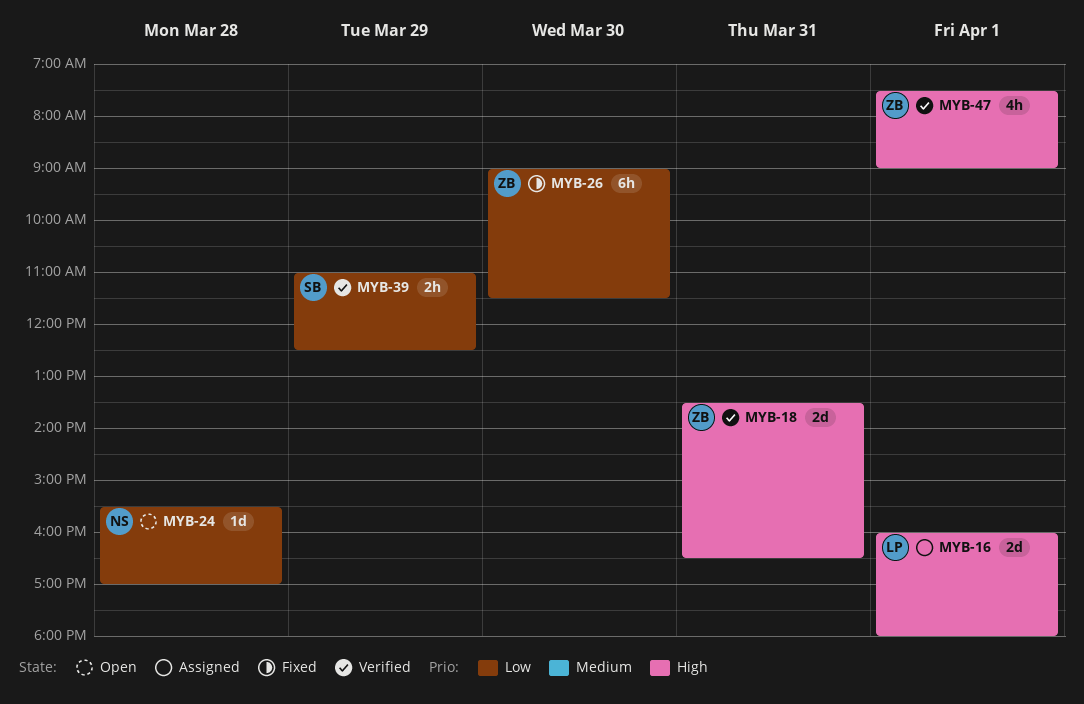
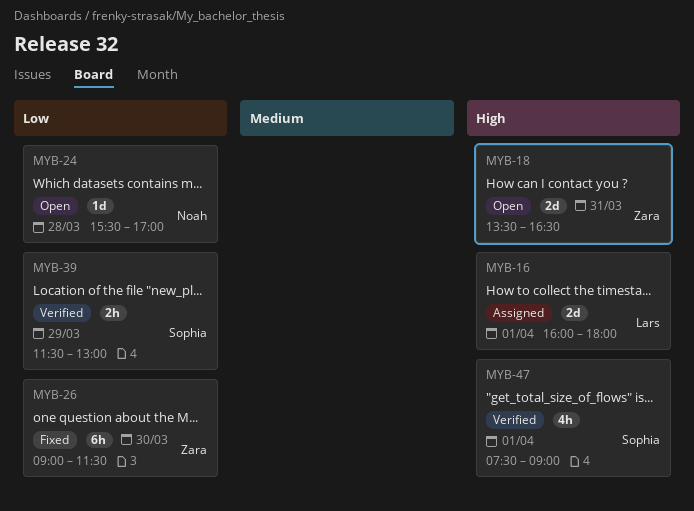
MYB-18, status: Verified -> Open
MYB-39, begins: 11:00 -> 11:30
MYB-39, ends: 12:30 -> 13:00
MYB-47, owner: Zara -> Sophia

